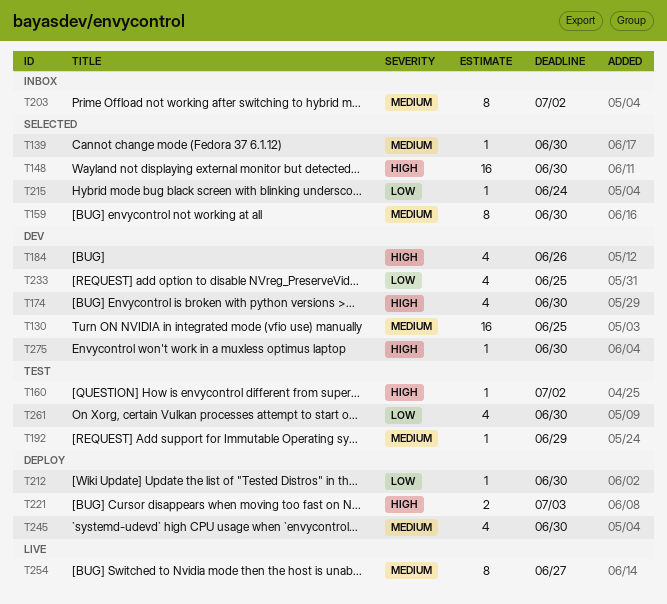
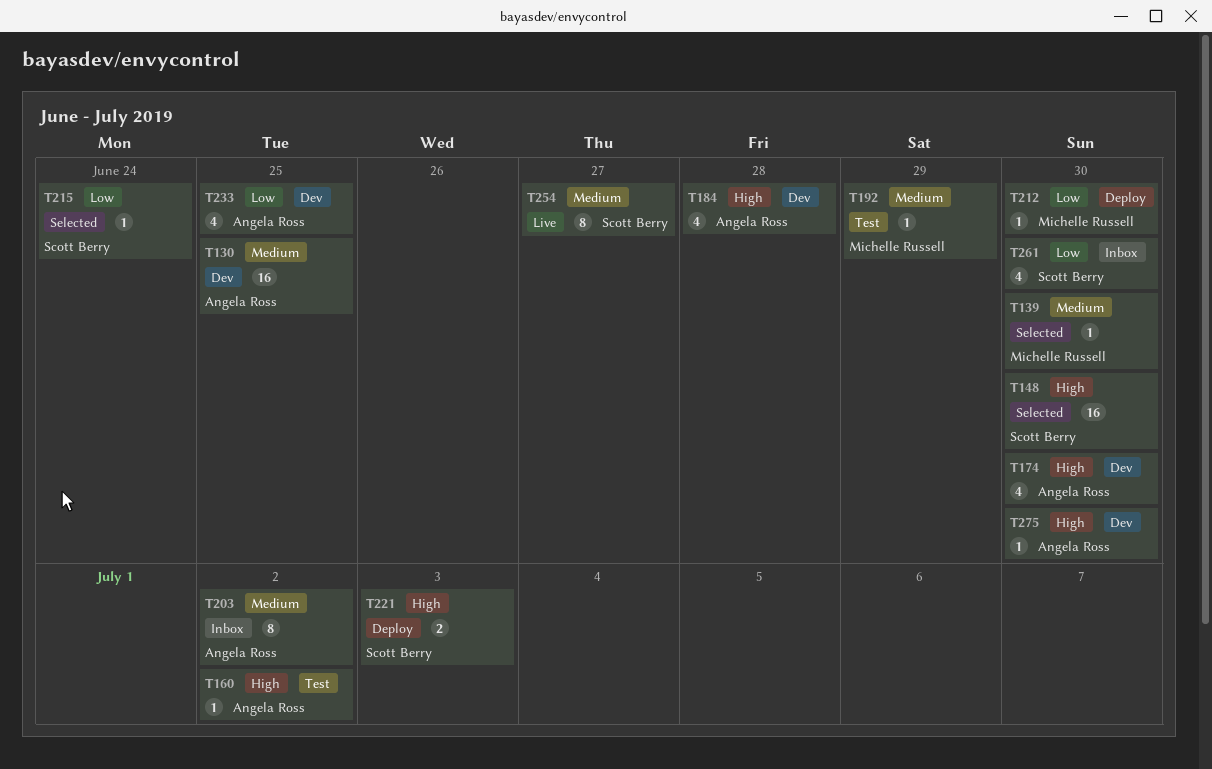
T159: present -> none
T184, due: Jun 26 -> Jun 28
T245: present -> none
T261, status: Test -> Inbox

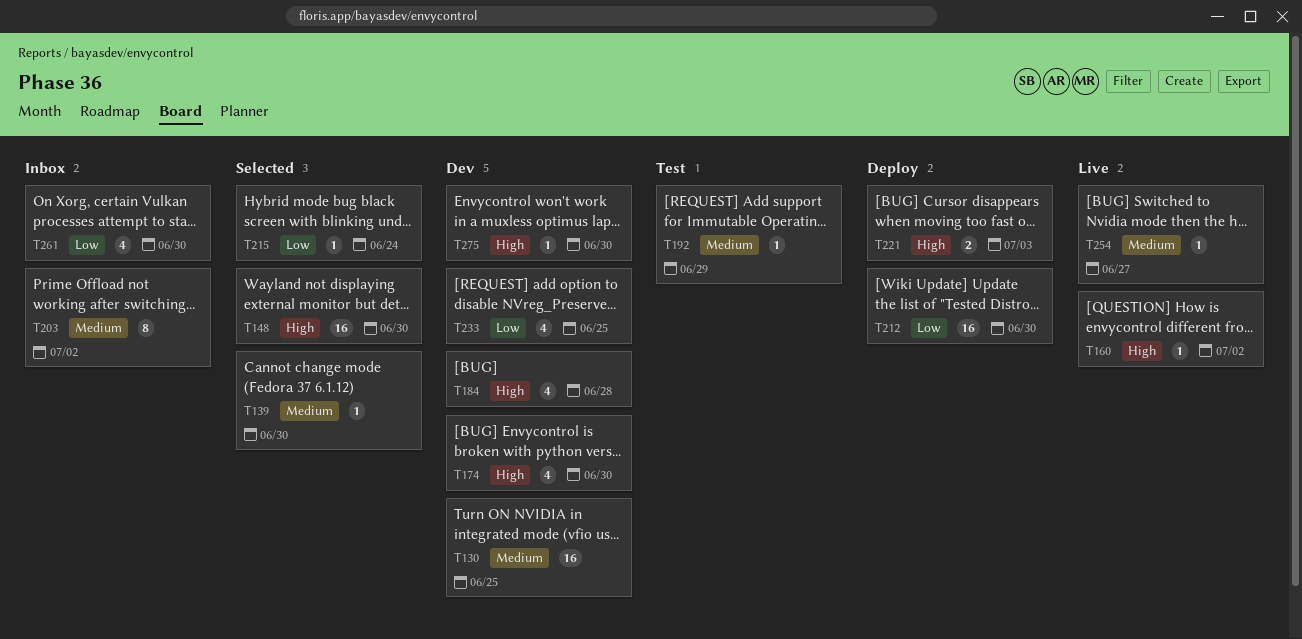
T160, status: Test -> Live
T212, estimate: 1 -> 16
T254, estimate: 8 -> 1

